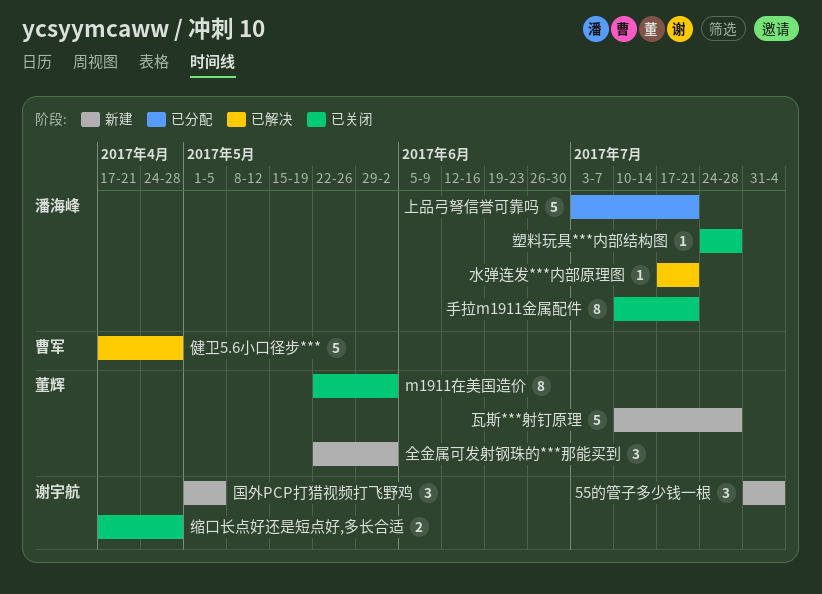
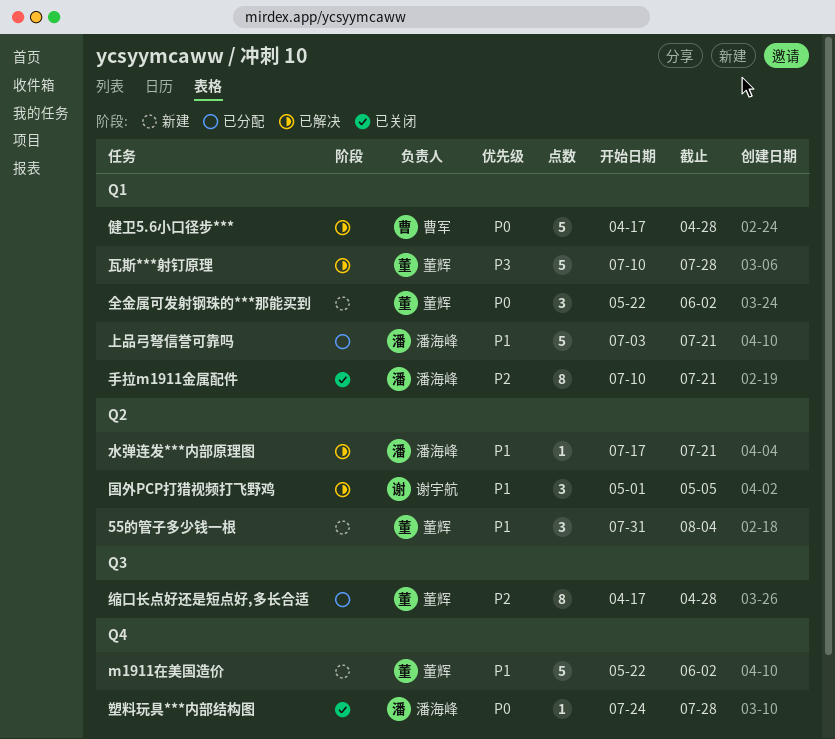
55的管子多少钱一根, owner: 谢宇航 -> 董辉
m1911在美国造价, status: 已关闭 -> 新建
m1911在美国造价, estimate: 8 -> 5
国外PCP打猎视频打飞野鸡, status: 新建 -> 已解决
瓦斯***射钉原理, status: 新建 -> 已解决
缩口长点好还是短点好,多长合适, status: 已关闭 -> 已分配
缩口长点好还是短点好,多长合适, owner: 谢宇航 -> 董辉
缩口长点好还是短点好,多长合适, estimate: 2 -> 8

